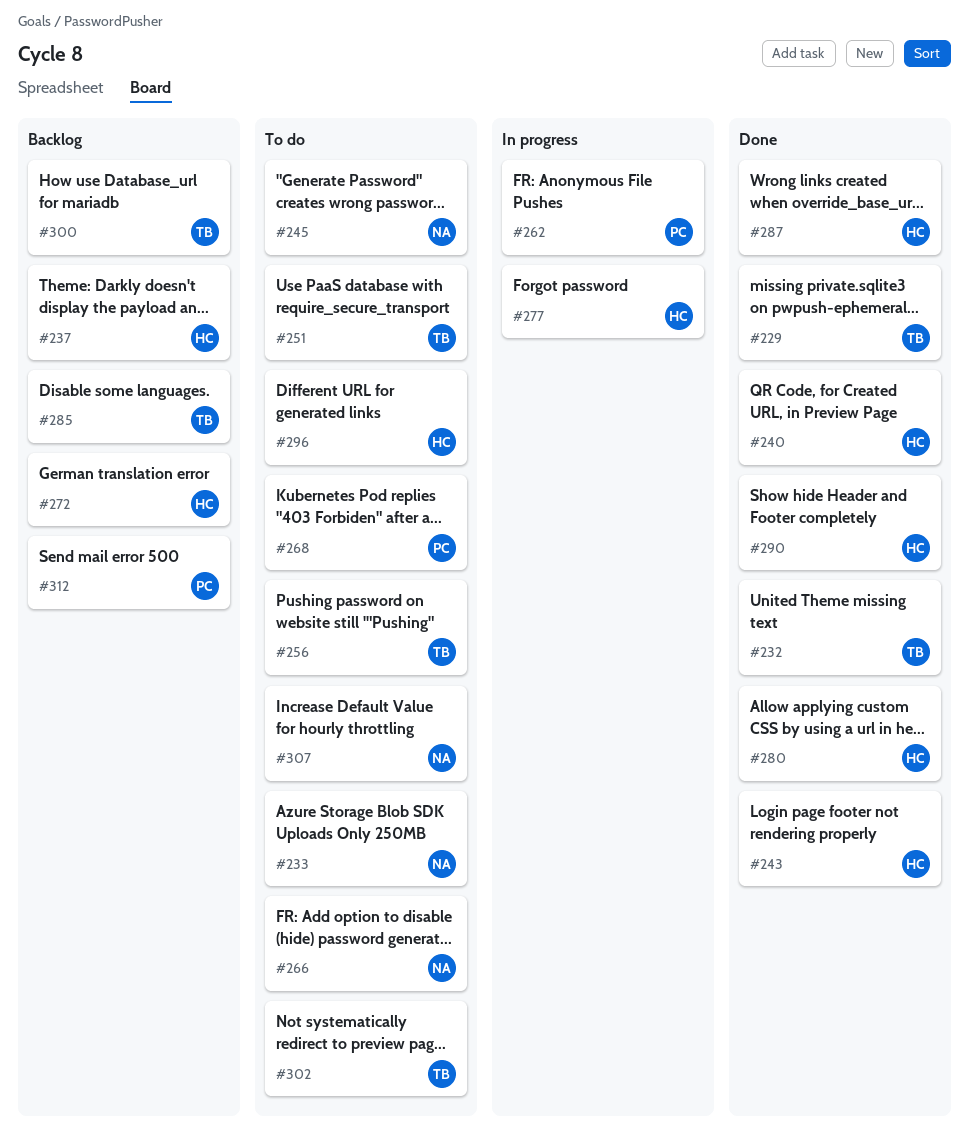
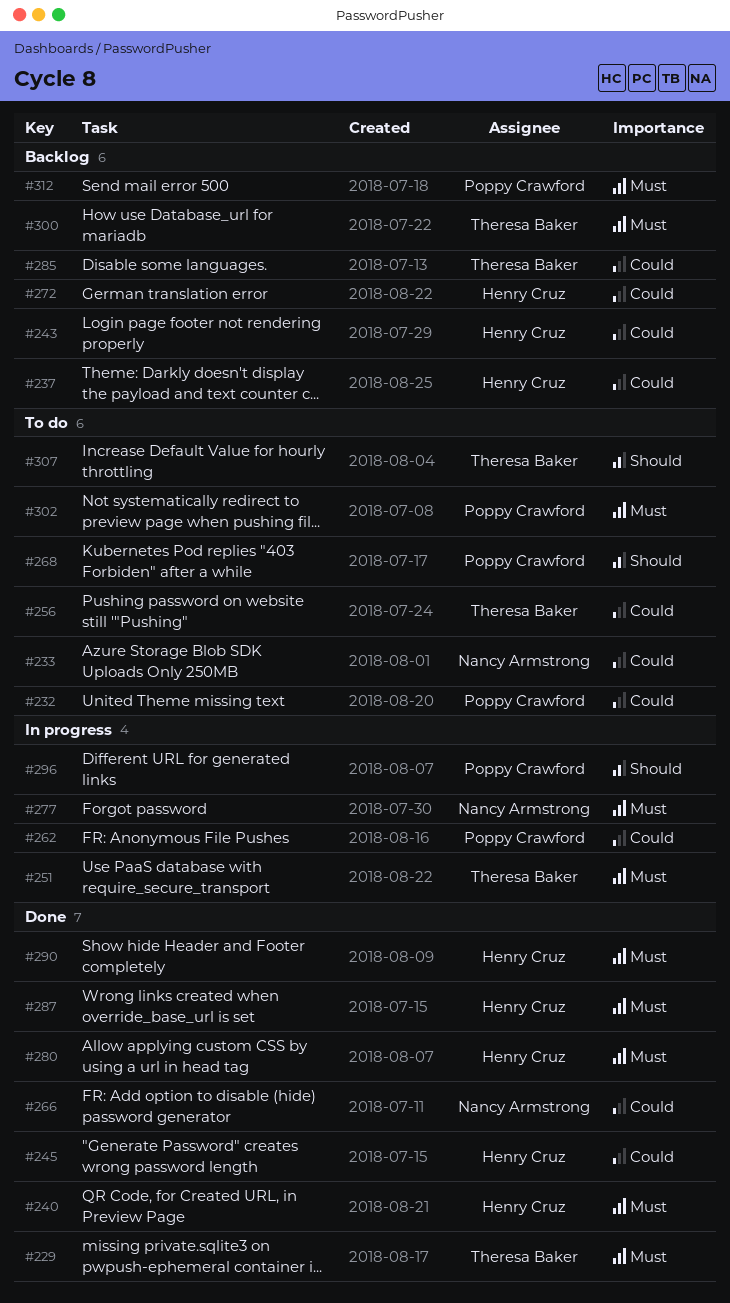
#232, status: Done -> To do
#232, owner: Theresa Baker -> Poppy Crawford
#243, status: Done -> Backlog
#245, status: To do -> Done
#245, owner: Nancy Armstrong -> Henry Cruz
#251, status: To do -> In progress
#266, status: To do -> Done
#277, owner: Henry Cruz -> Nancy Armstrong
#296, status: To do -> In progress
#296, owner: Henry Cruz -> Poppy Crawford
#302, owner: Theresa Baker -> Poppy Crawford
#307, owner: Nancy Armstrong -> Theresa Baker

